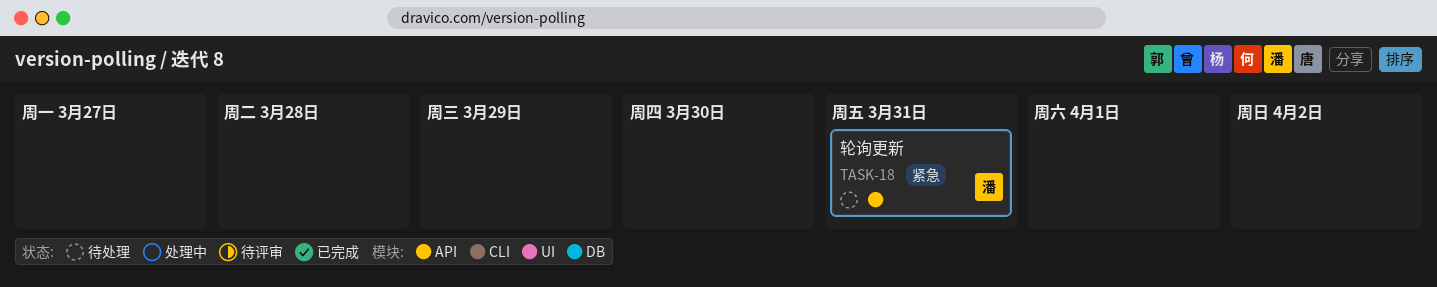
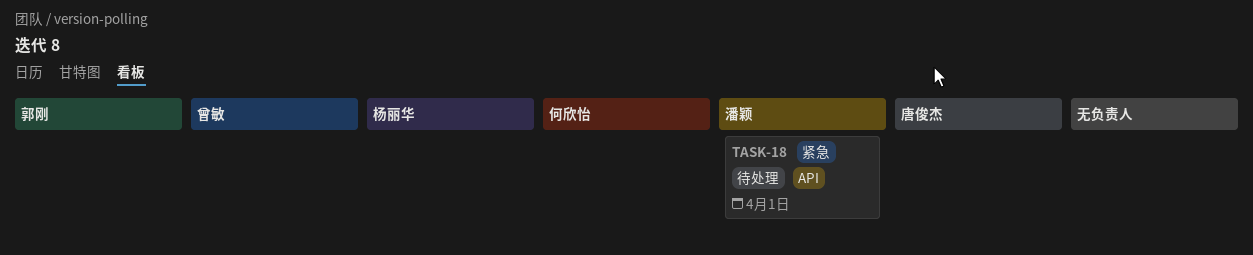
TASK-18, due: Mar 31 -> Apr 1

